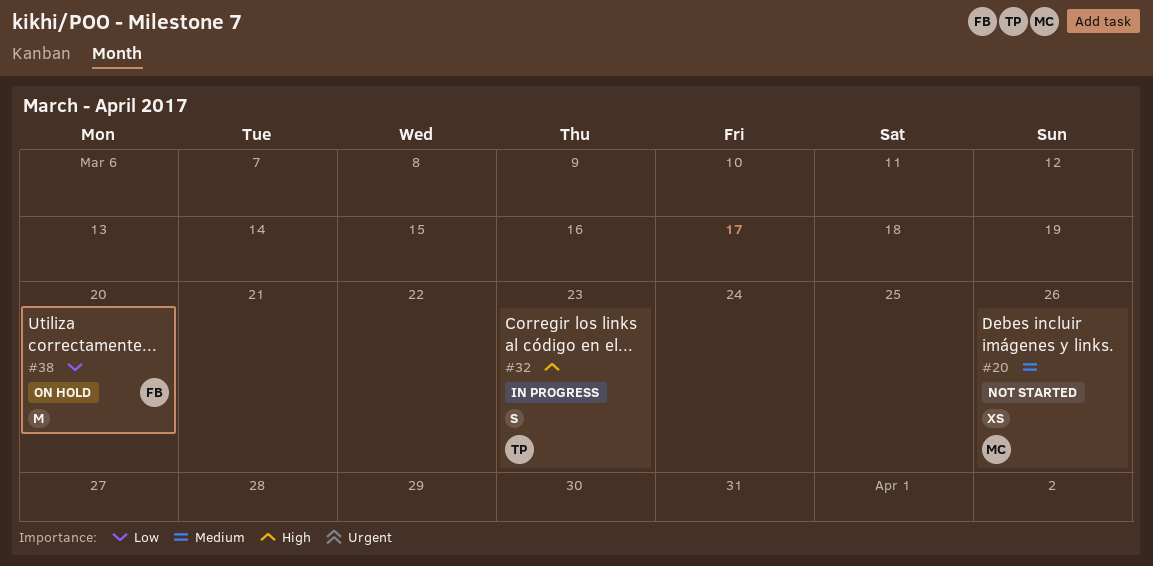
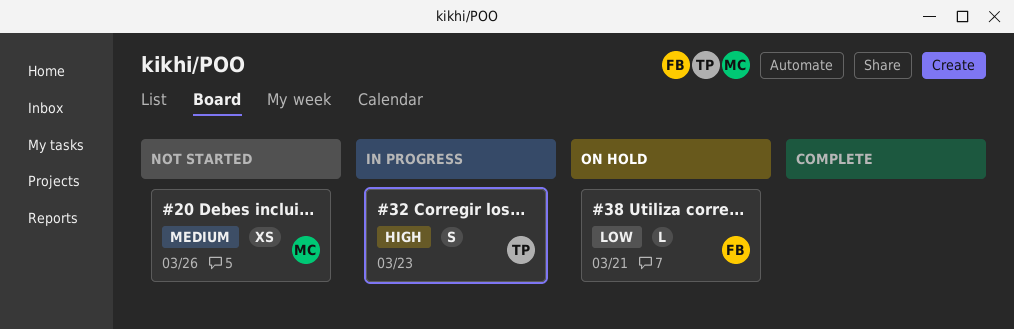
#38, estimate: M -> L
#38, due: Mar 20 -> Mar 21

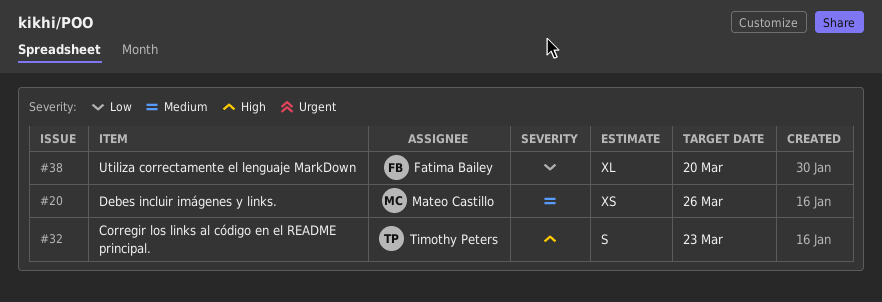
#38, estimate: L -> XL
#38, due: Mar 21 -> Mar 20

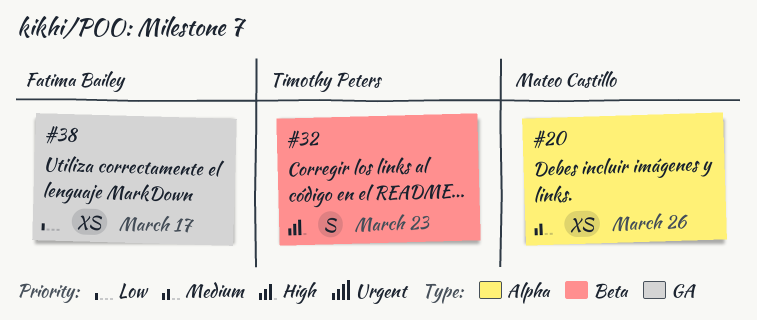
#38, estimate: XL -> XS
#38, due: Mar 20 -> Mar 17

